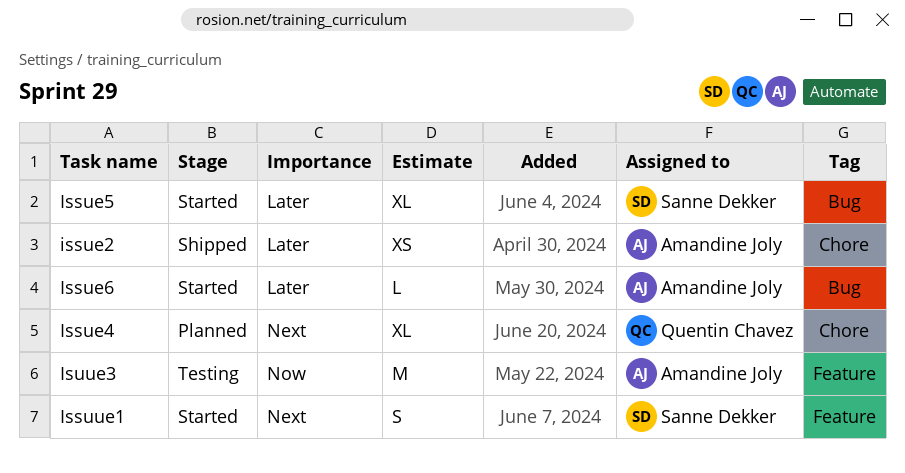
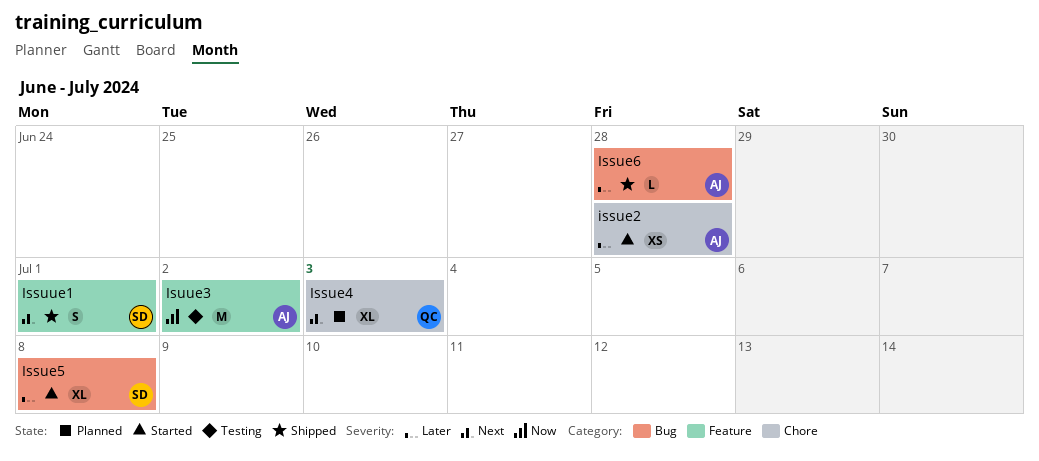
issue2, status: Shipped -> Started
Issue6, status: Started -> Shipped
Issuue1, status: Started -> Shipped

